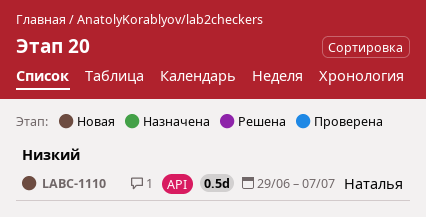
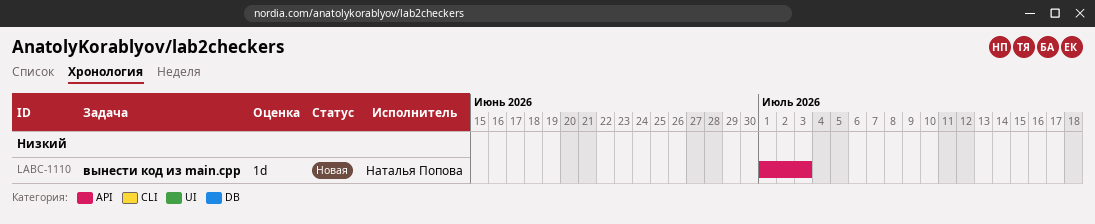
LABC-1110, estimate: 0.5d -> 1d
LABC-1110, start: Jun 29 -> Jul 1
LABC-1110, due: Jul 7 -> Jul 3

